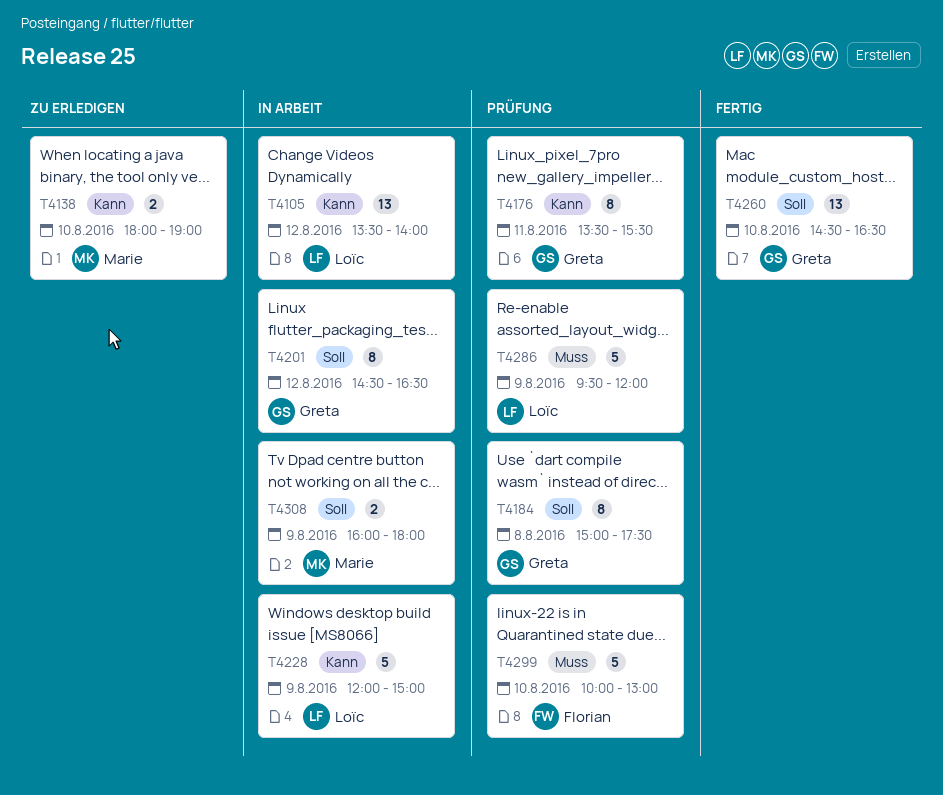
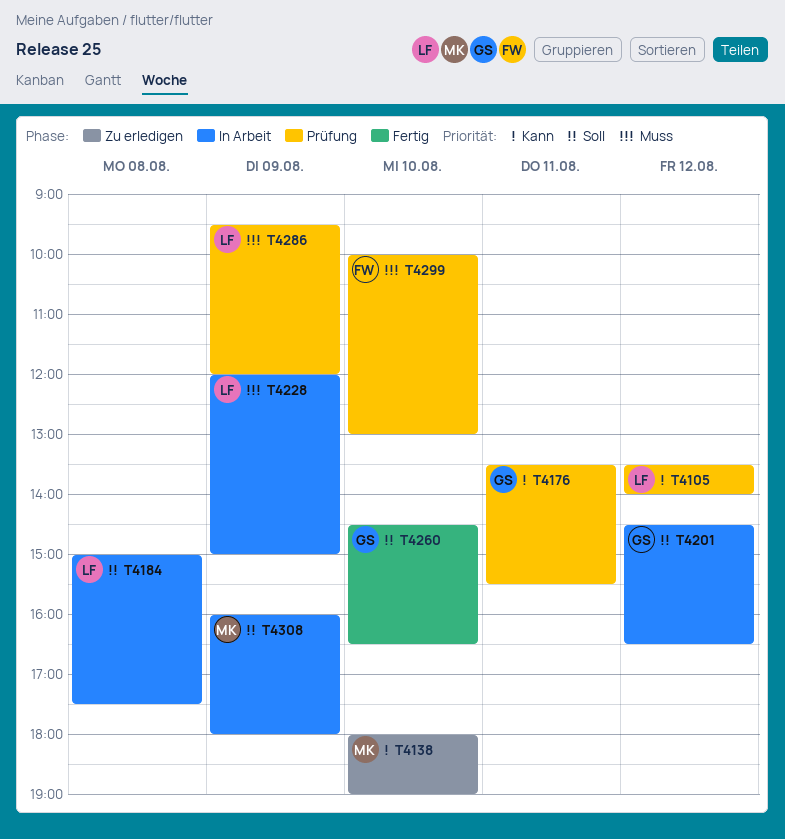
T4105, status: In Arbeit -> Prüfung
T4184, status: Prüfung -> In Arbeit
T4184, owner: Greta -> Loïc
T4228, priority: Kann -> Muss

